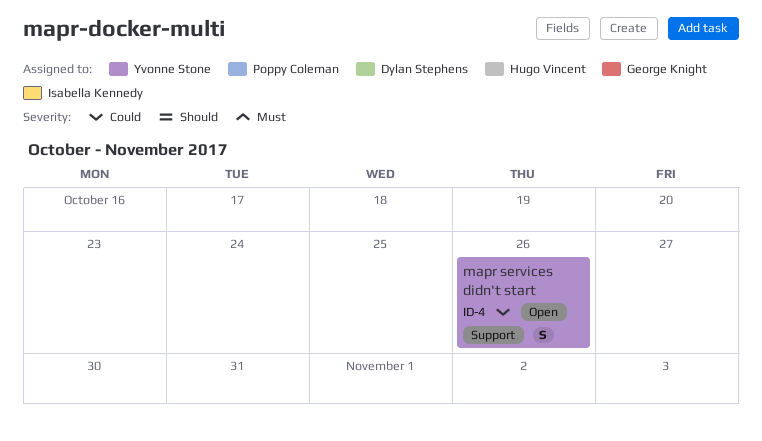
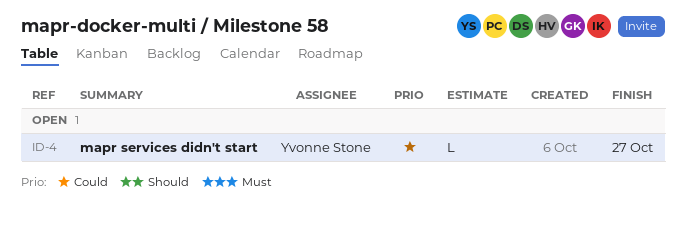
ID-4, estimate: S -> L
ID-4, due: Oct 26 -> Oct 27

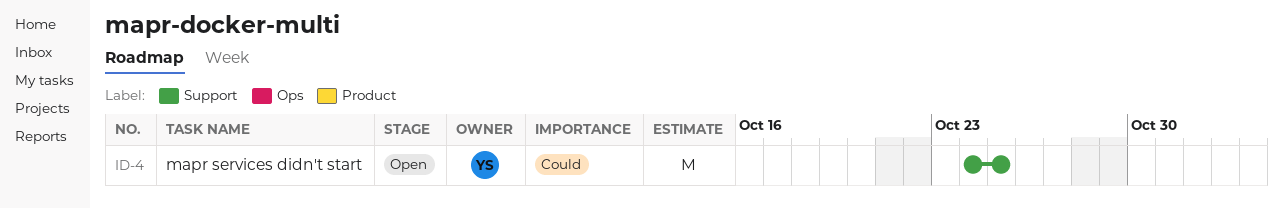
ID-4, estimate: L -> M
ID-4, due: Oct 27 -> Oct 25

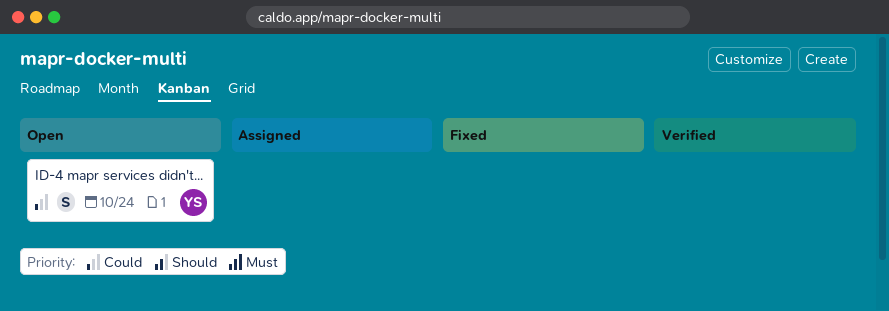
ID-4, estimate: M -> S
ID-4, due: Oct 25 -> Oct 24

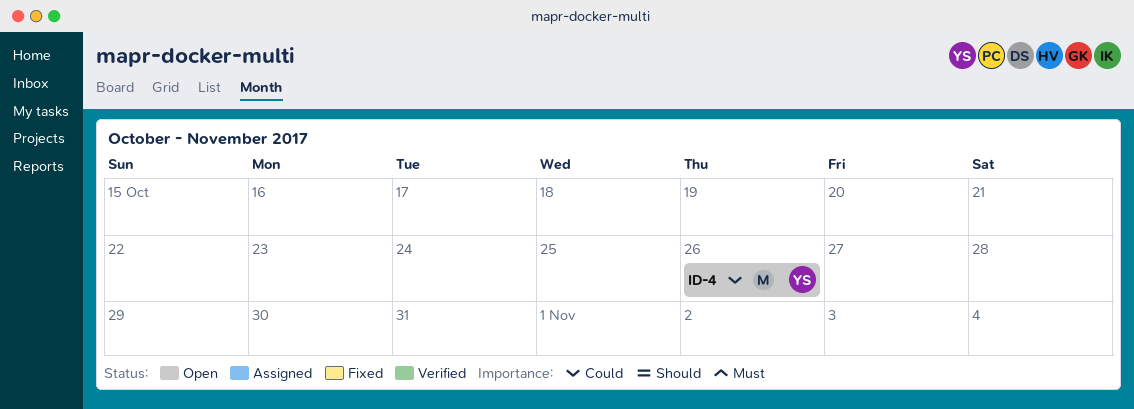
ID-4, estimate: S -> M
ID-4, due: Oct 24 -> Oct 26

